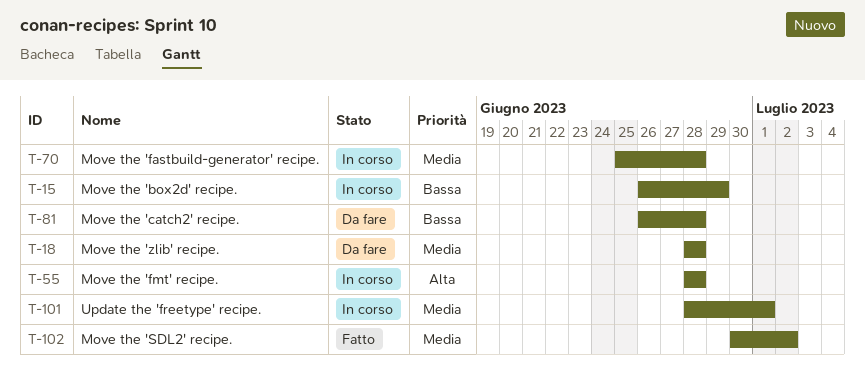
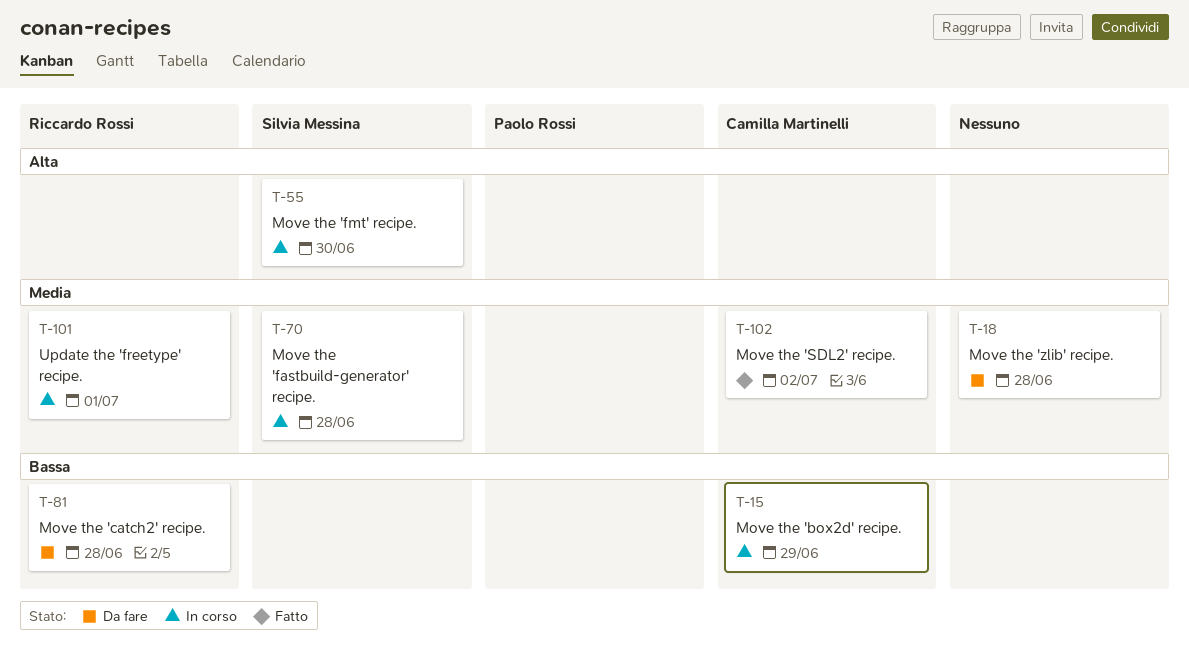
T-55, due: Jun 28 -> Jun 30

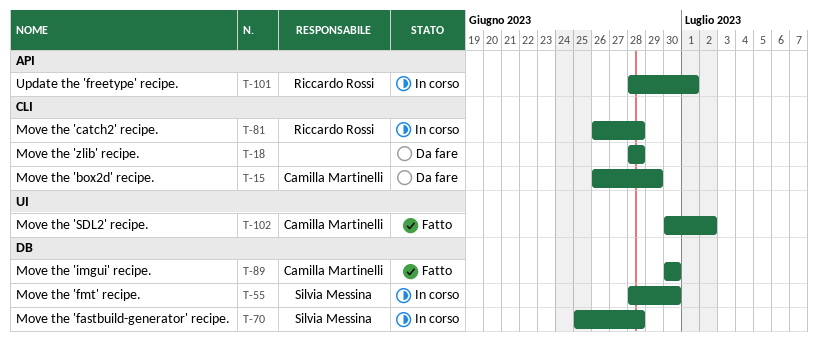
T-15, status: In corso -> Da fare
T-81, status: Da fare -> In corso
T-89: none -> present

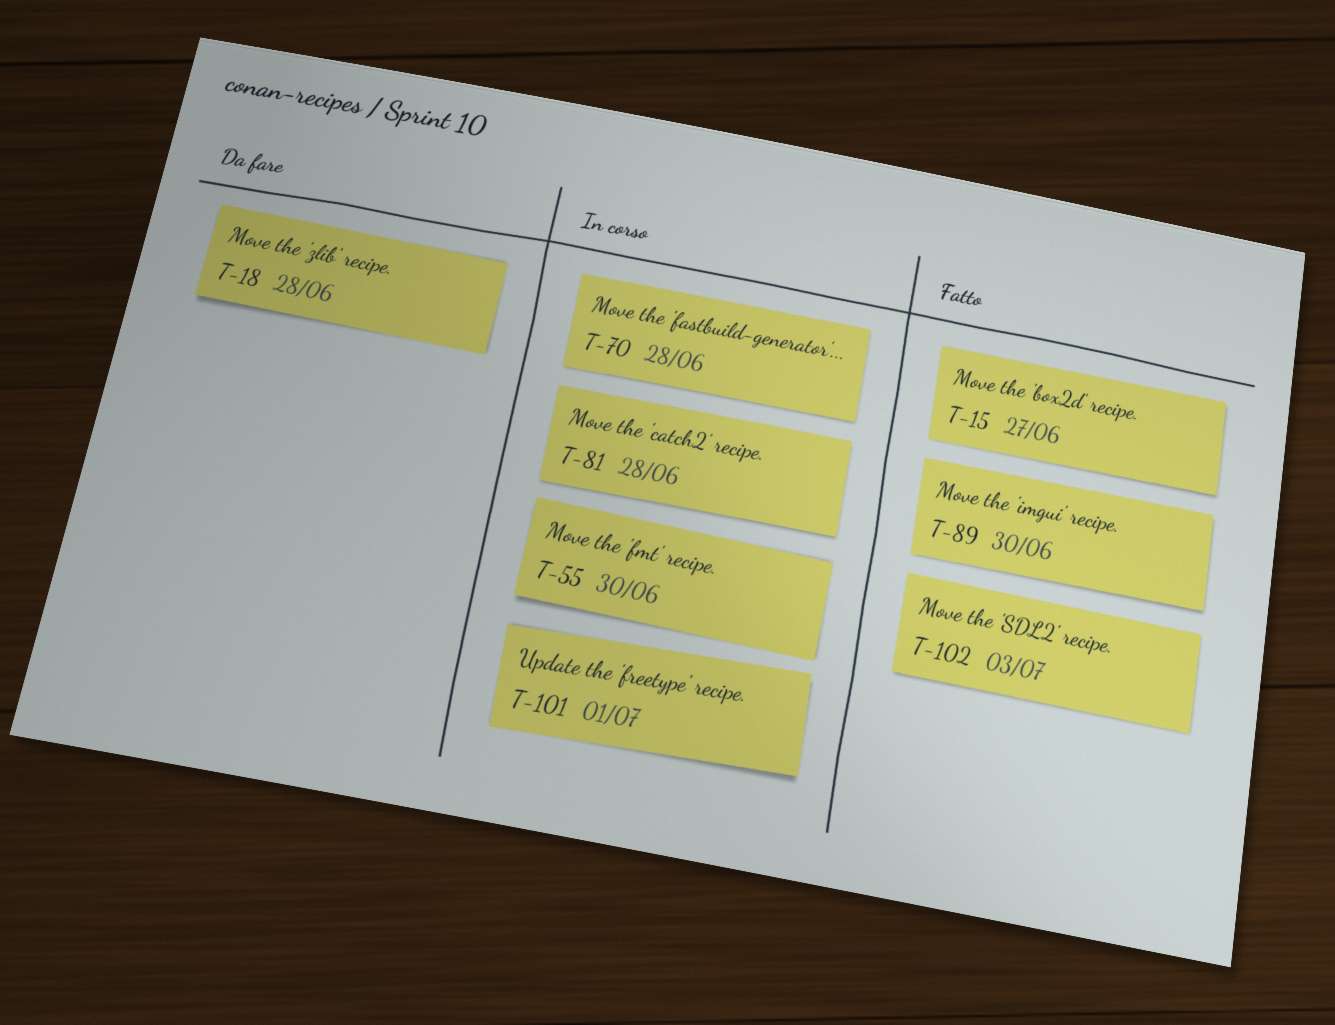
T-15, status: Da fare -> Fatto
T-15, due: Jun 29 -> Jun 27
T-102, due: Jul 2 -> Jul 3

